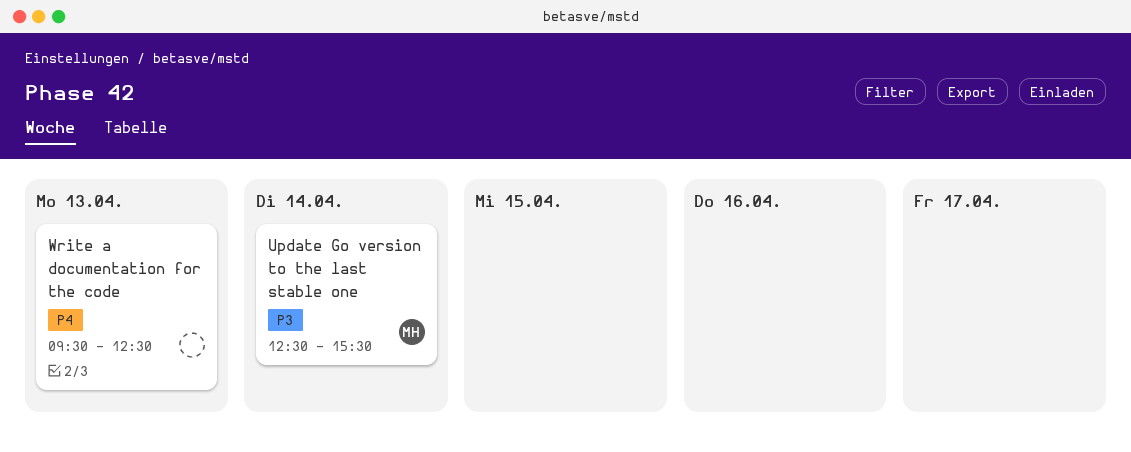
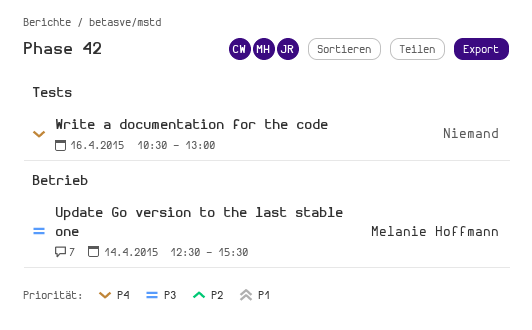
Write a documentation for the code, day: Apr 13 -> Apr 16
Write a documentation for the code, begins: 09:30 -> 10:30
Write a documentation for the code, ends: 12:30 -> 13:00

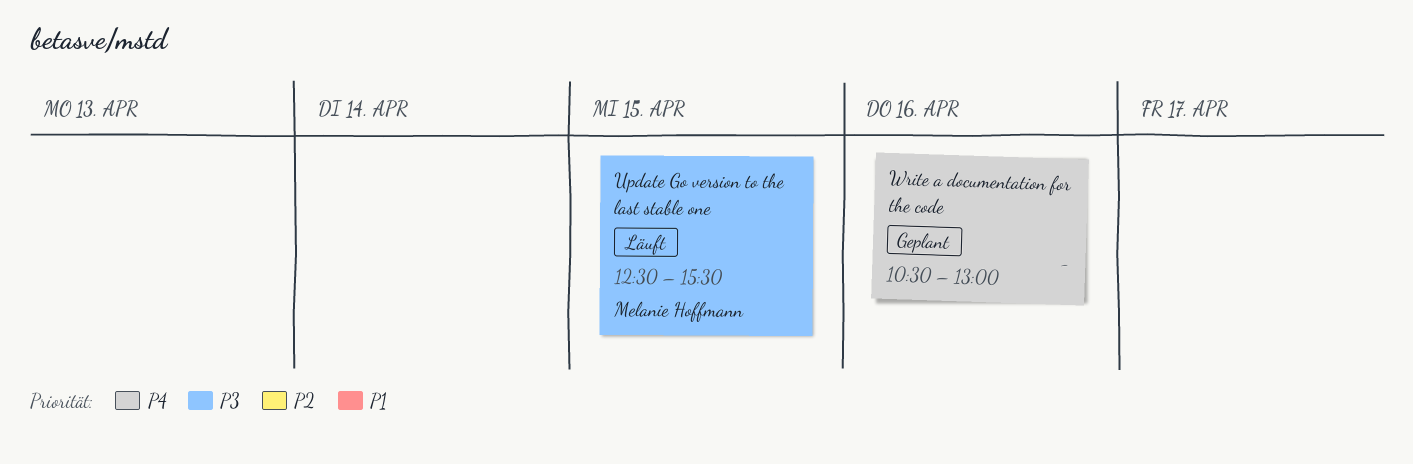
Update Go version to the last stable one, day: Apr 14 -> Apr 15

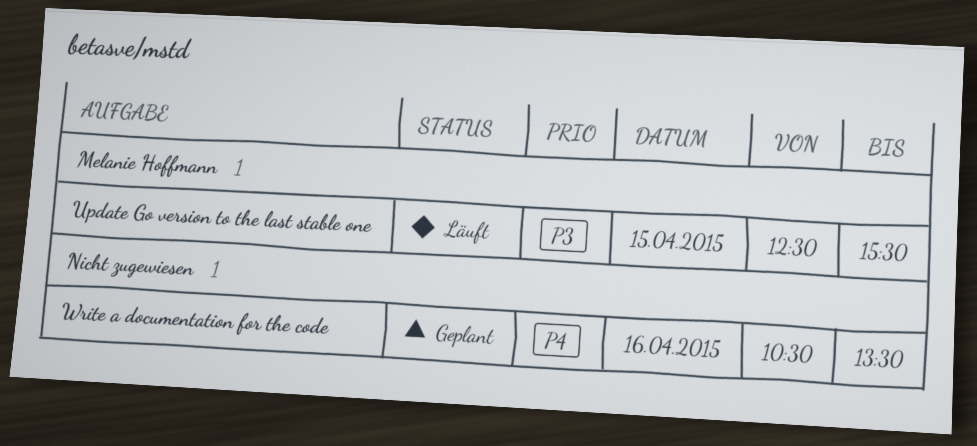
Write a documentation for the code, ends: 13:00 -> 13:30

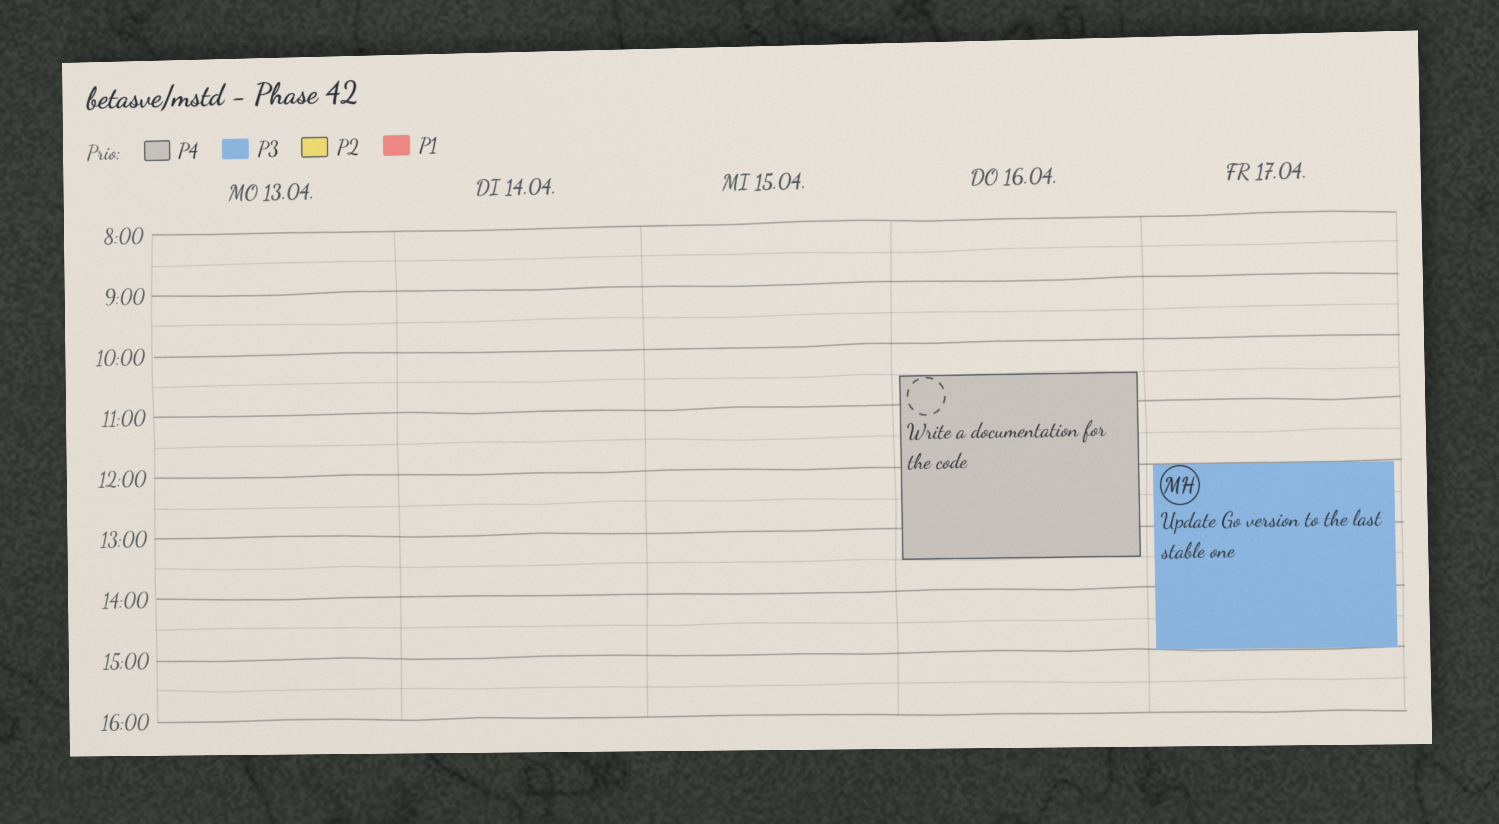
Update Go version to the last stable one, day: Apr 15 -> Apr 17
Update Go version to the last stable one, begins: 12:30 -> 12:00
Update Go version to the last stable one, ends: 15:30 -> 15:00

